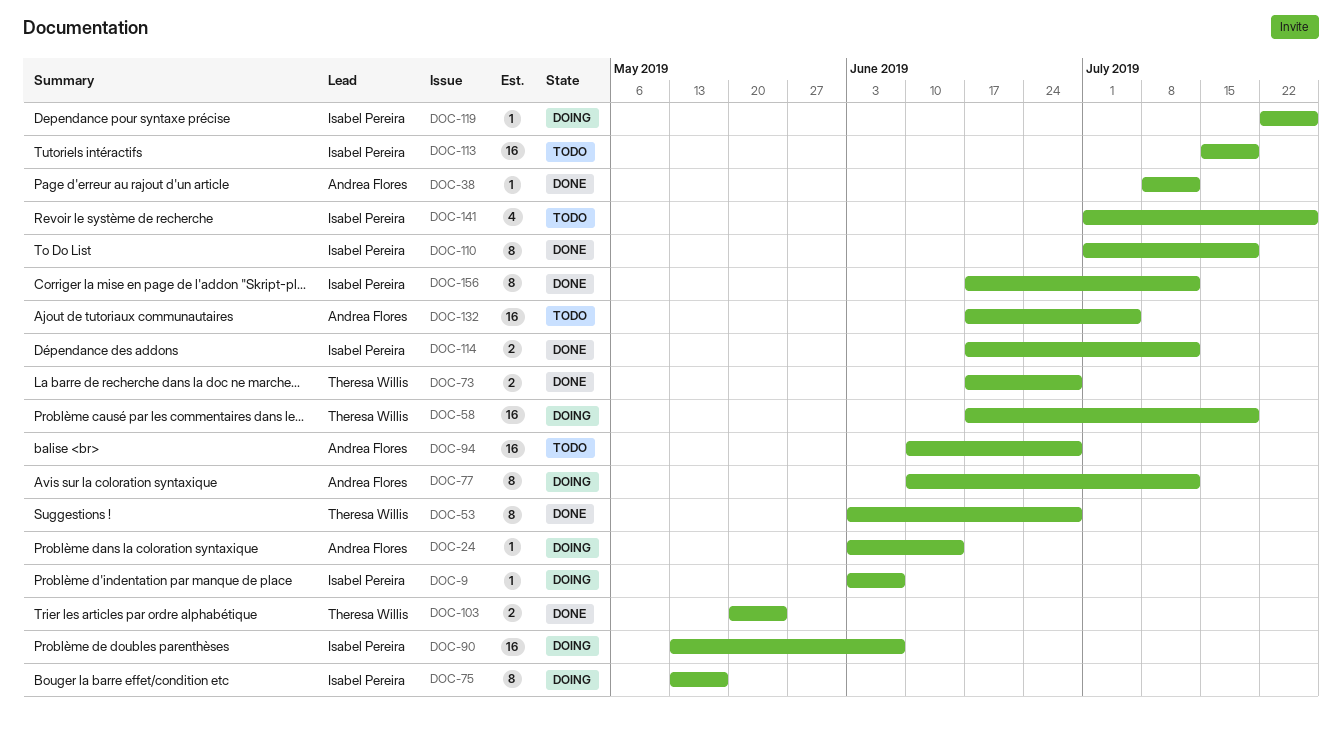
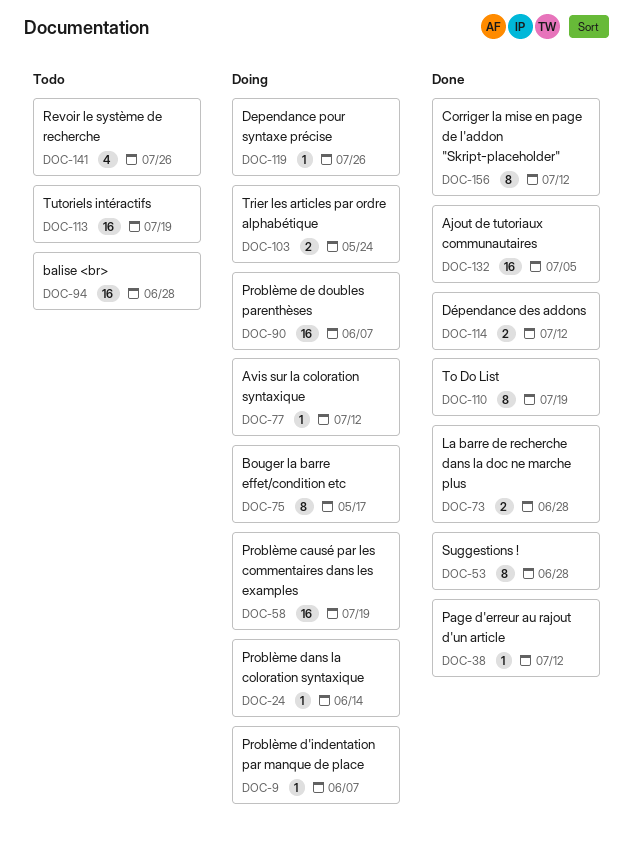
DOC-77, estimate: 8 -> 1
DOC-103, status: Done -> Doing
DOC-132, status: Todo -> Done

